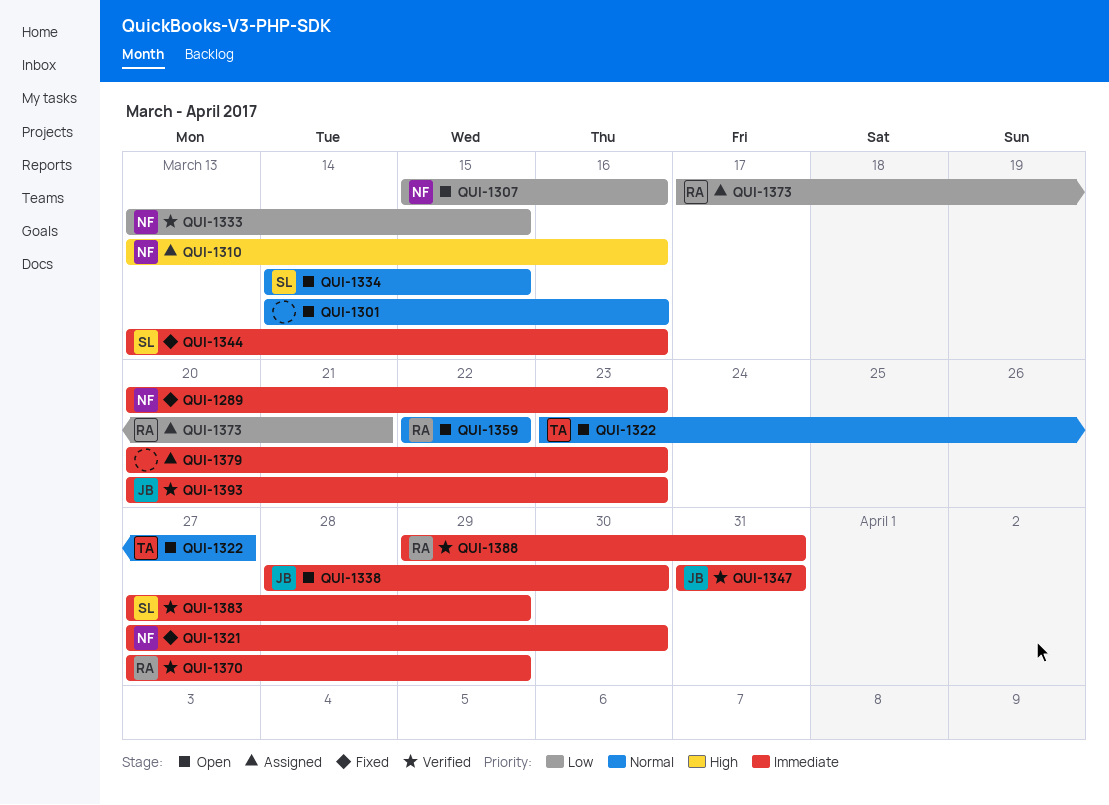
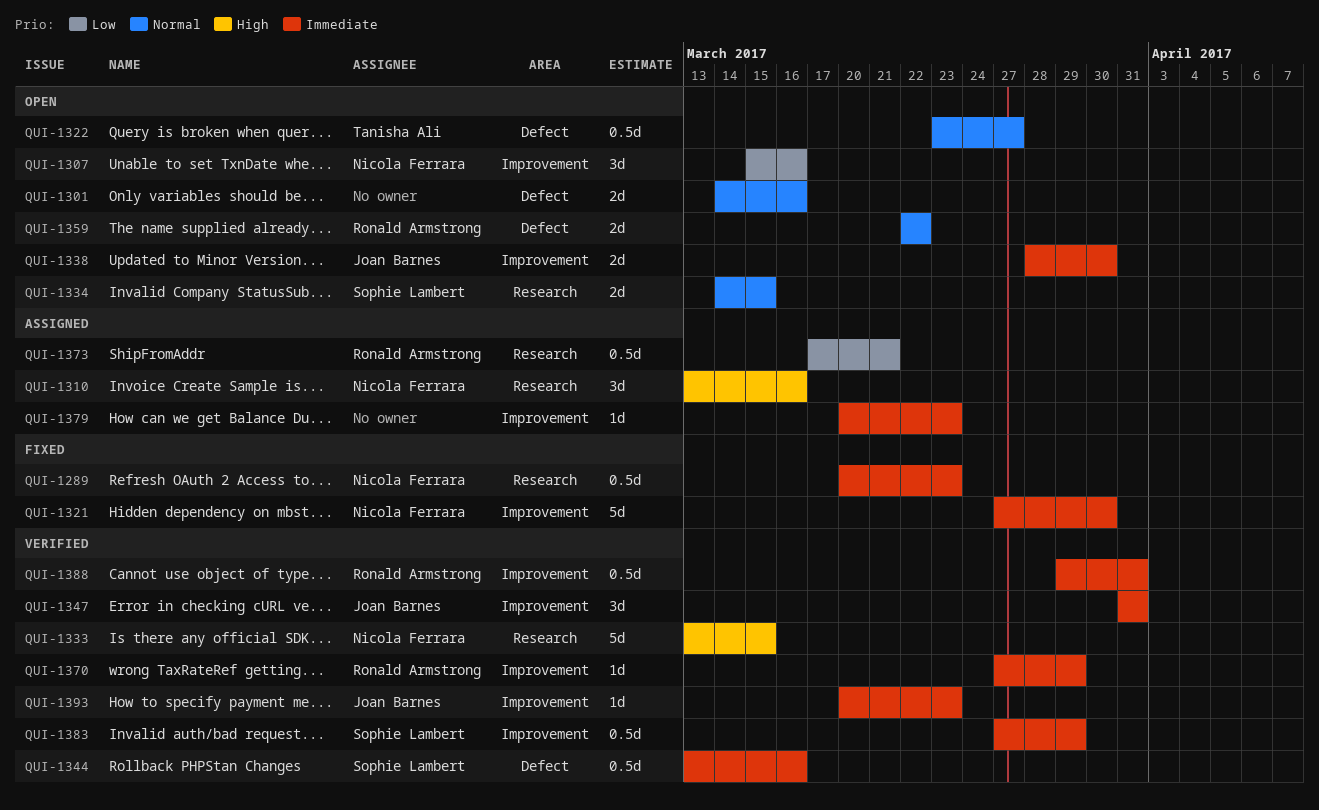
QUI-1333, priority: Low -> High
QUI-1344, status: Fixed -> Verified

